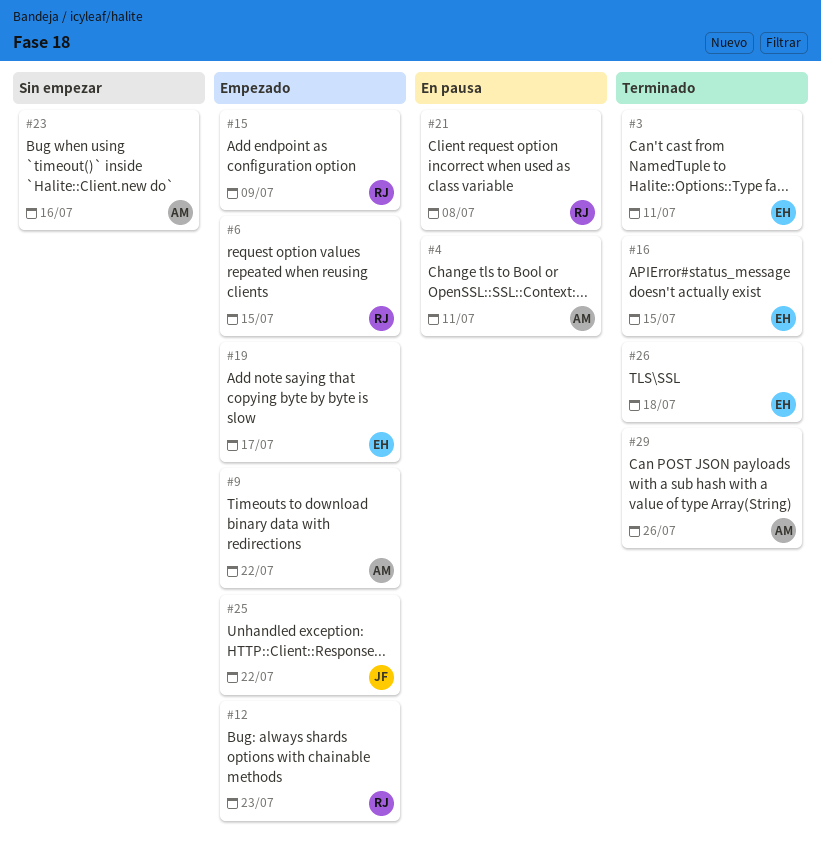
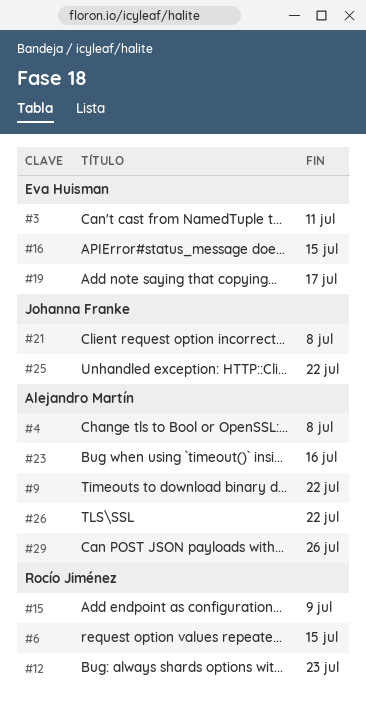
#4, due: Jul 11 -> Jul 8
#21, owner: Rocío Jiménez -> Johanna Franke
#26, owner: Eva Huisman -> Alejandro Martín
#26, due: Jul 18 -> Jul 22

